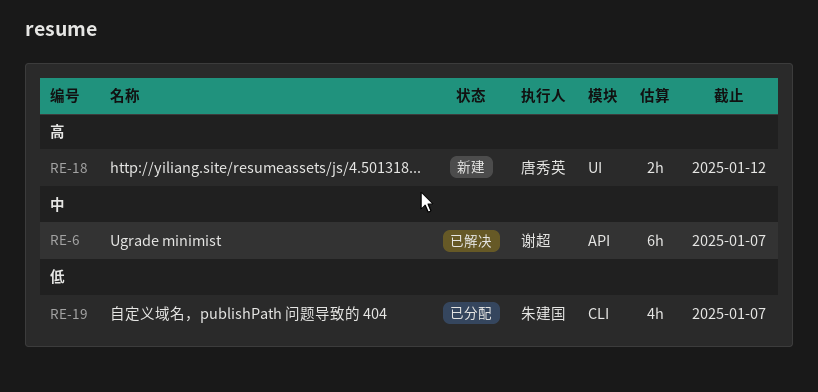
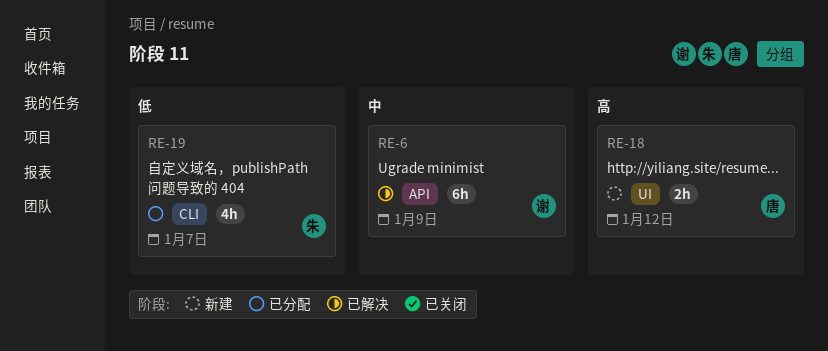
RE-6, due: Jan 7 -> Jan 9

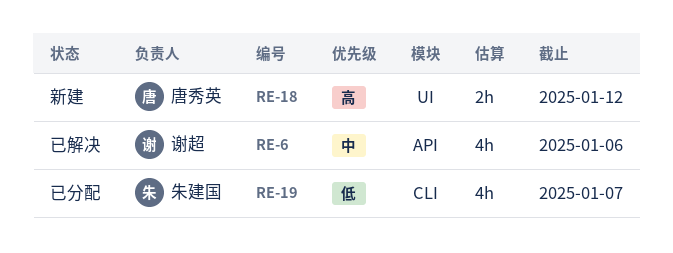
RE-6, estimate: 6h -> 4h
RE-6, due: Jan 9 -> Jan 6

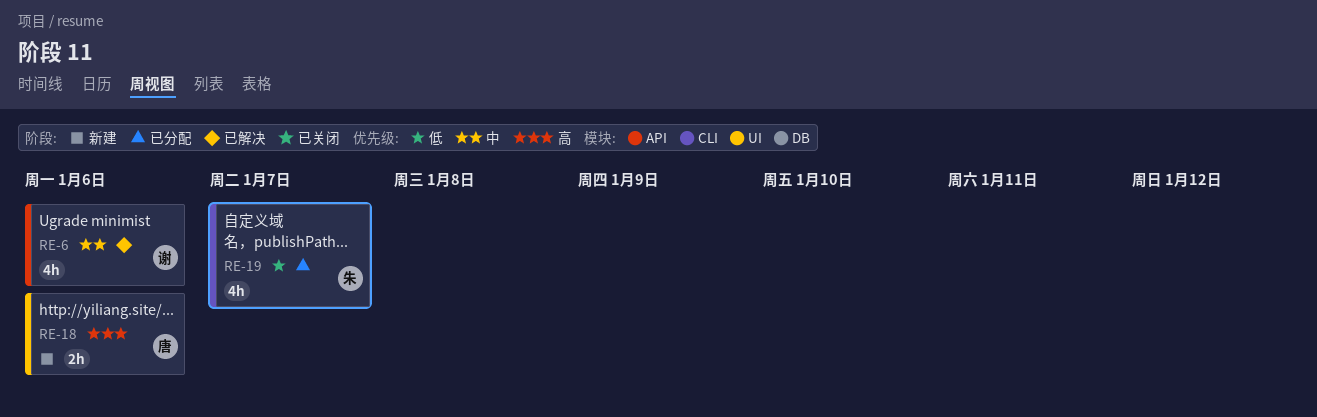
RE-18, due: Jan 12 -> Jan 6

